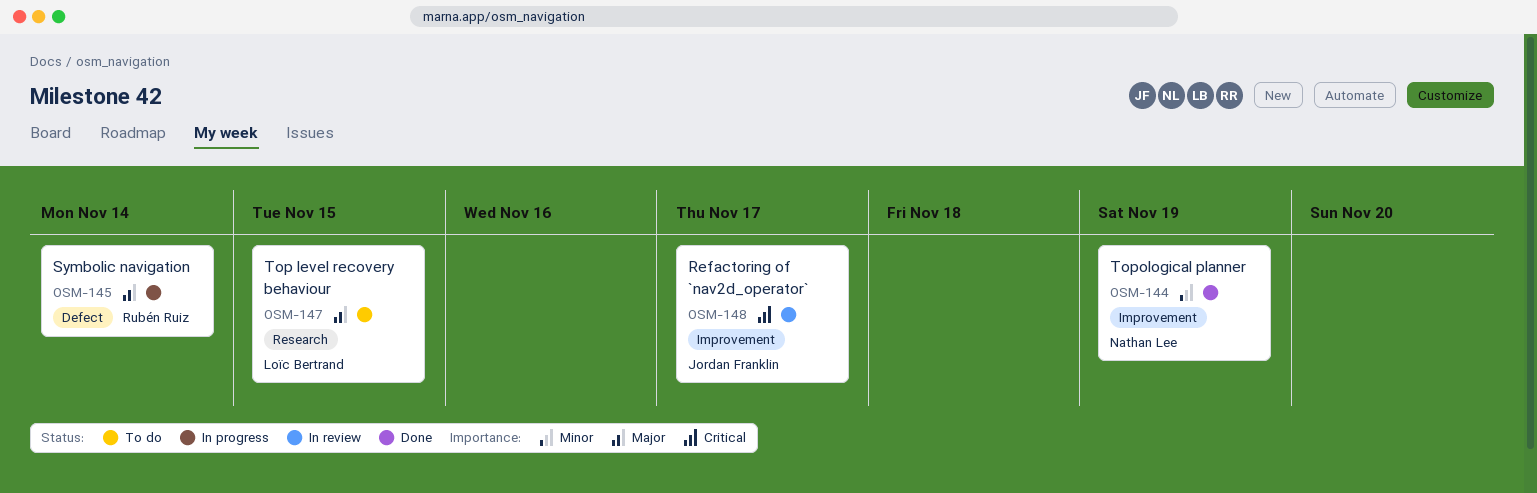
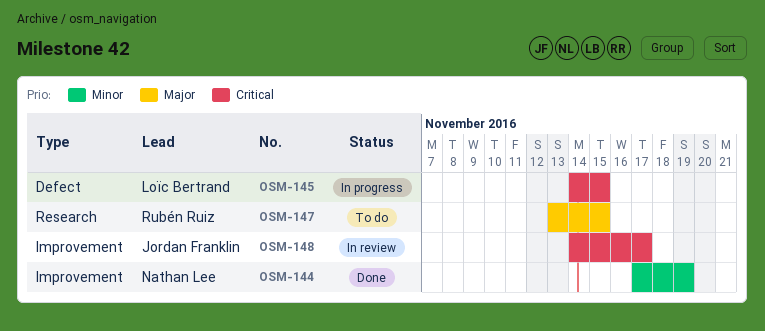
OSM-145, owner: Rubén Ruiz -> Loïc Bertrand
OSM-145, priority: Major -> Critical
OSM-145, due: Nov 14 -> Nov 15
OSM-147, owner: Loïc Bertrand -> Rubén Ruiz

